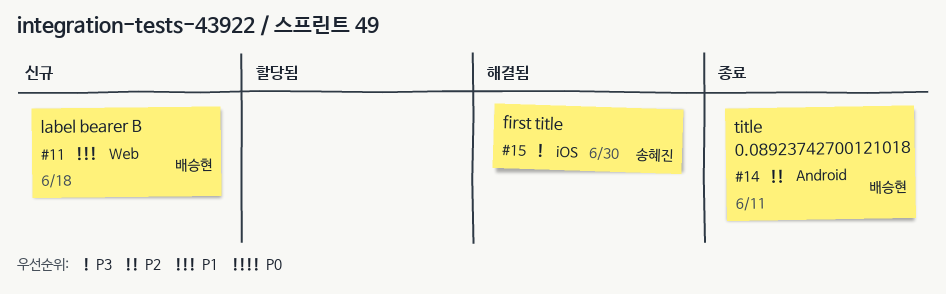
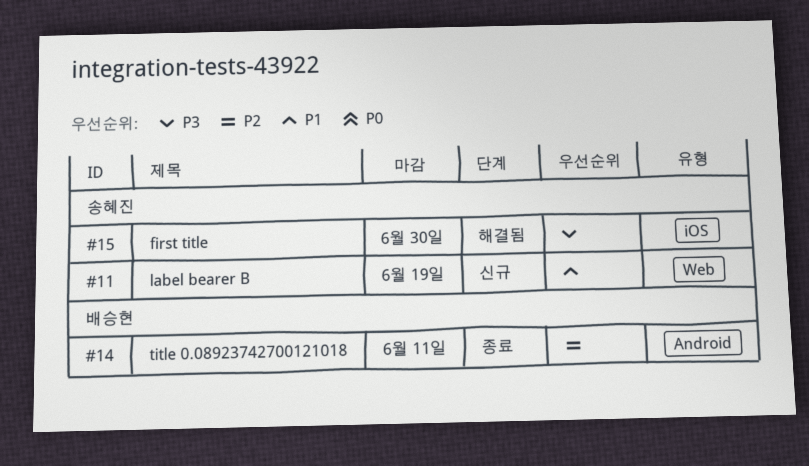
#11, owner: 배승현 -> 송혜진
#11, due: Jun 18 -> Jun 19

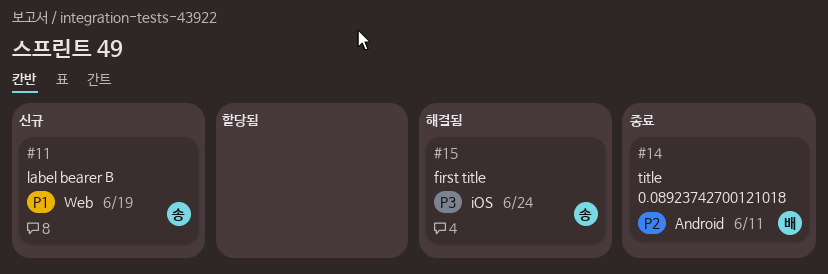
#15, due: Jun 30 -> Jun 24

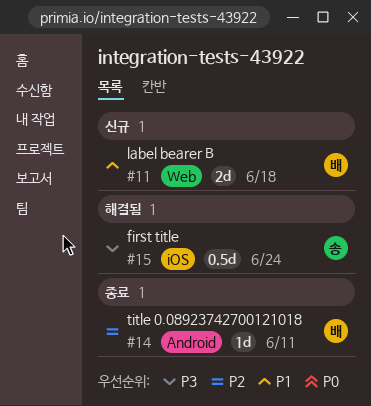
#11, owner: 송 -> 배
#11, due: Jun 19 -> Jun 18

